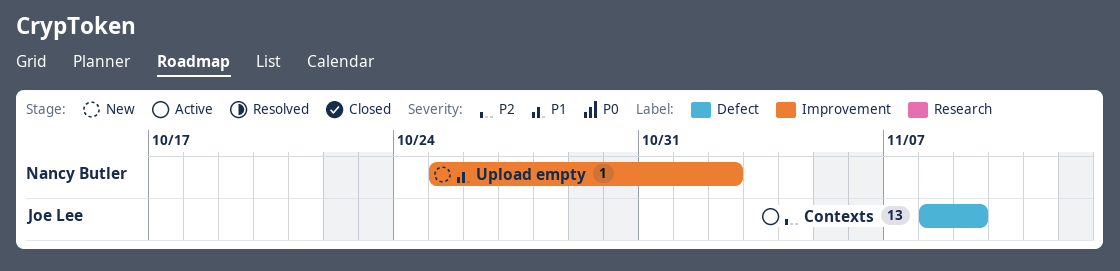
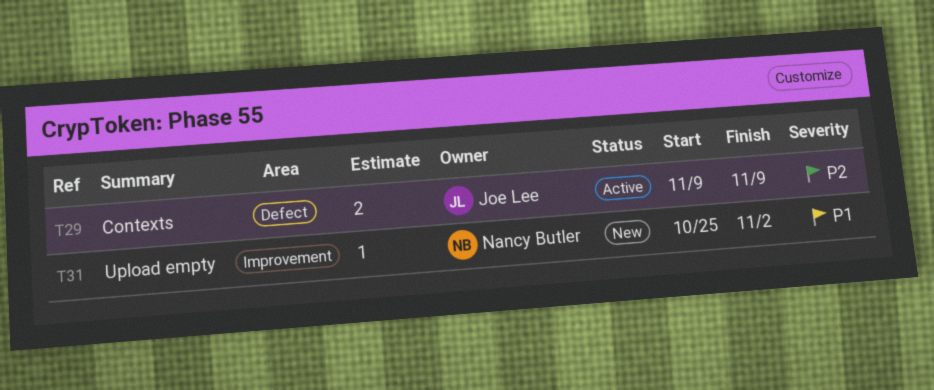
Contexts, estimate: 13 -> 2
Contexts, start: Nov 8 -> Nov 9

